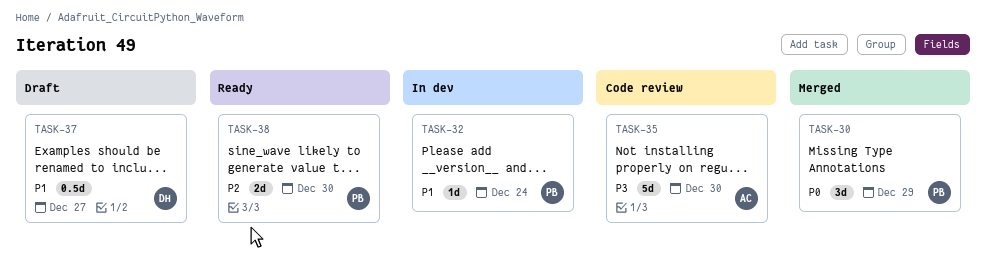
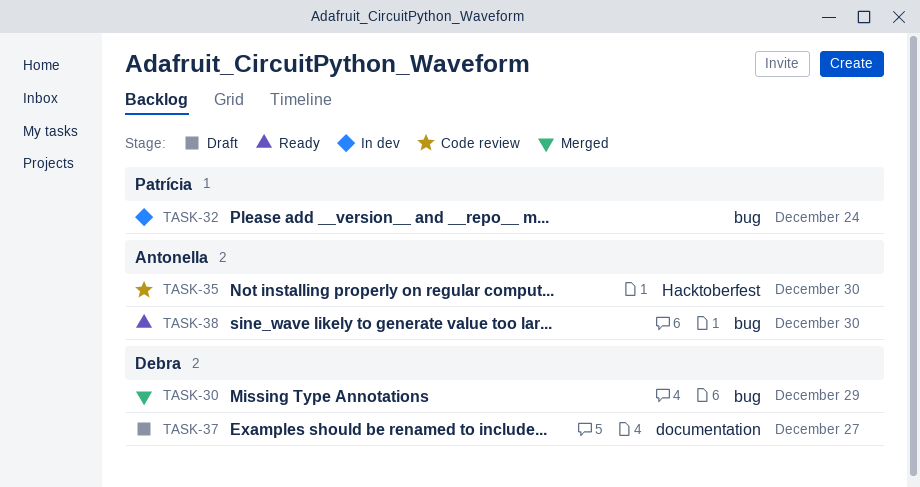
TASK-30, owner: Patrícia -> Debra
TASK-38, owner: Patrícia -> Antonella

